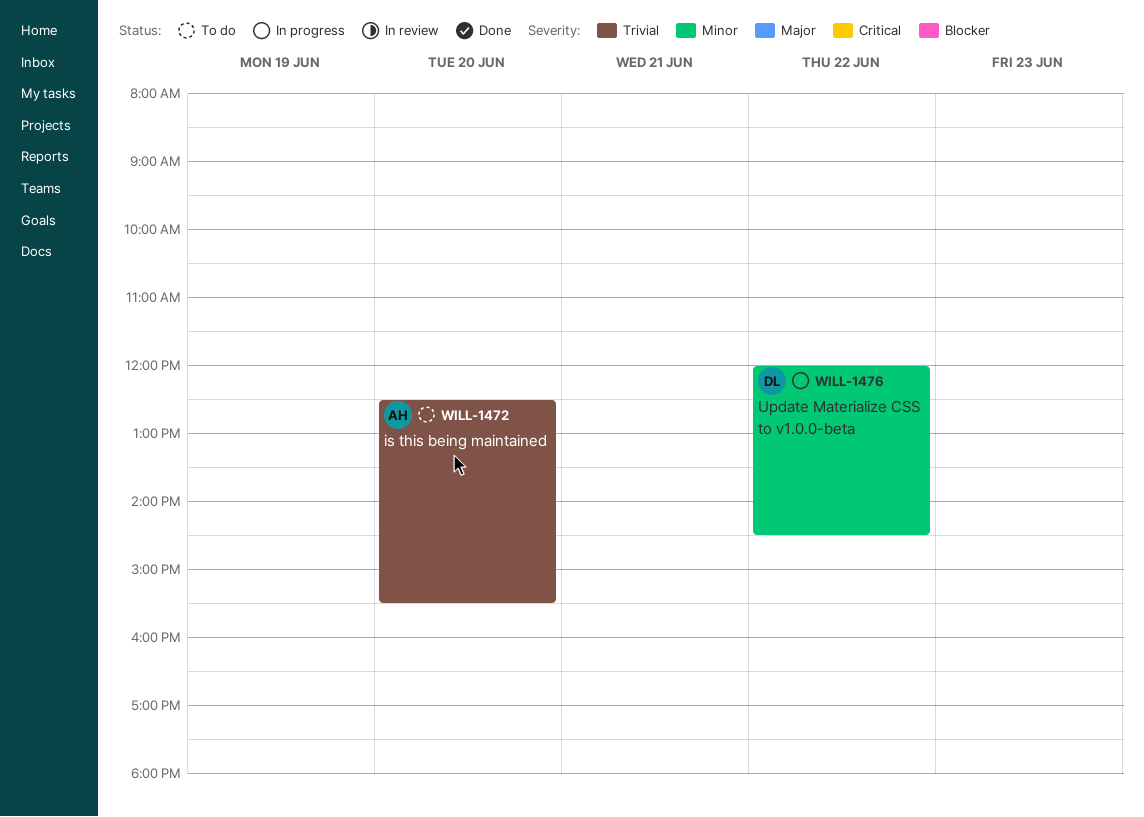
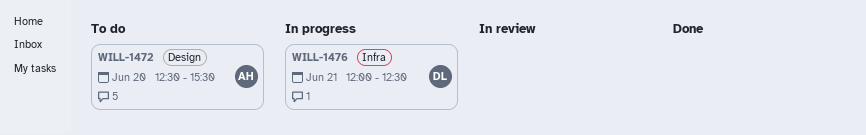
WILL-1476, day: Jun 22 -> Jun 21
WILL-1476, ends: 14:30 -> 12:30

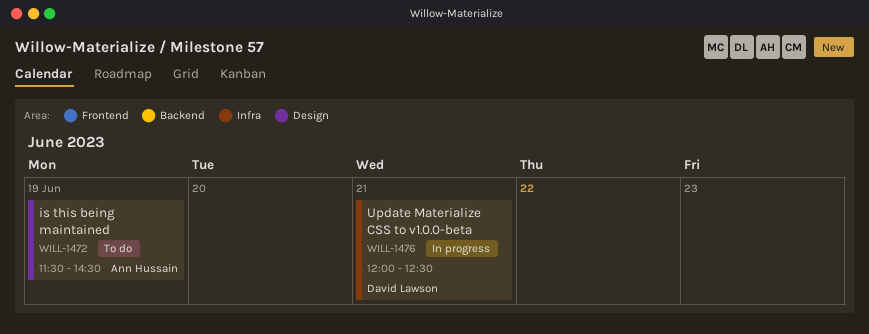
WILL-1472, day: Jun 20 -> Jun 19
WILL-1472, begins: 12:30 -> 11:30
WILL-1472, ends: 15:30 -> 14:30

